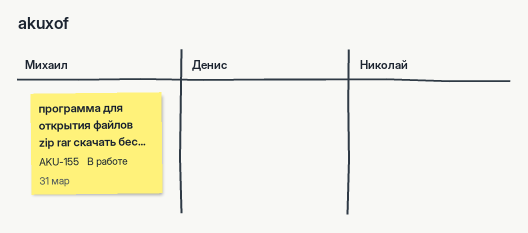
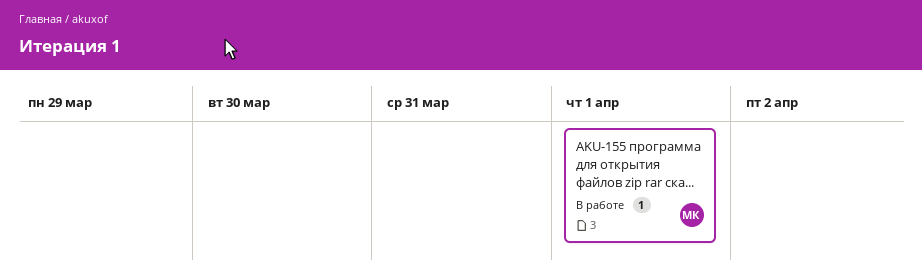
AKU-155, due: Mar 31 -> Apr 1

